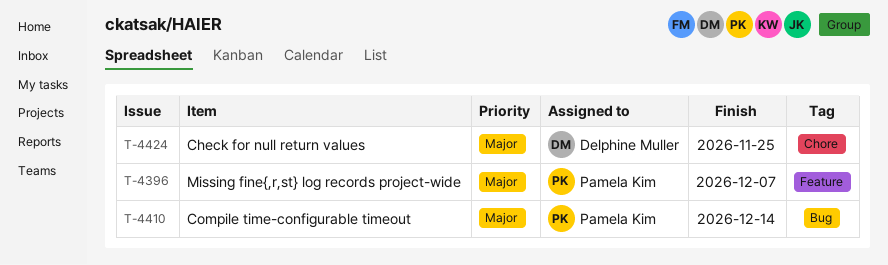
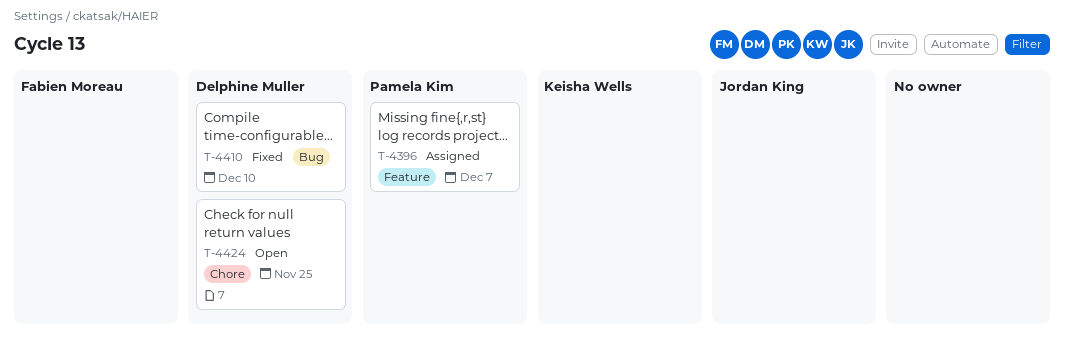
T-4410, owner: Pamela Kim -> Delphine Muller
T-4410, due: Dec 14 -> Dec 10

